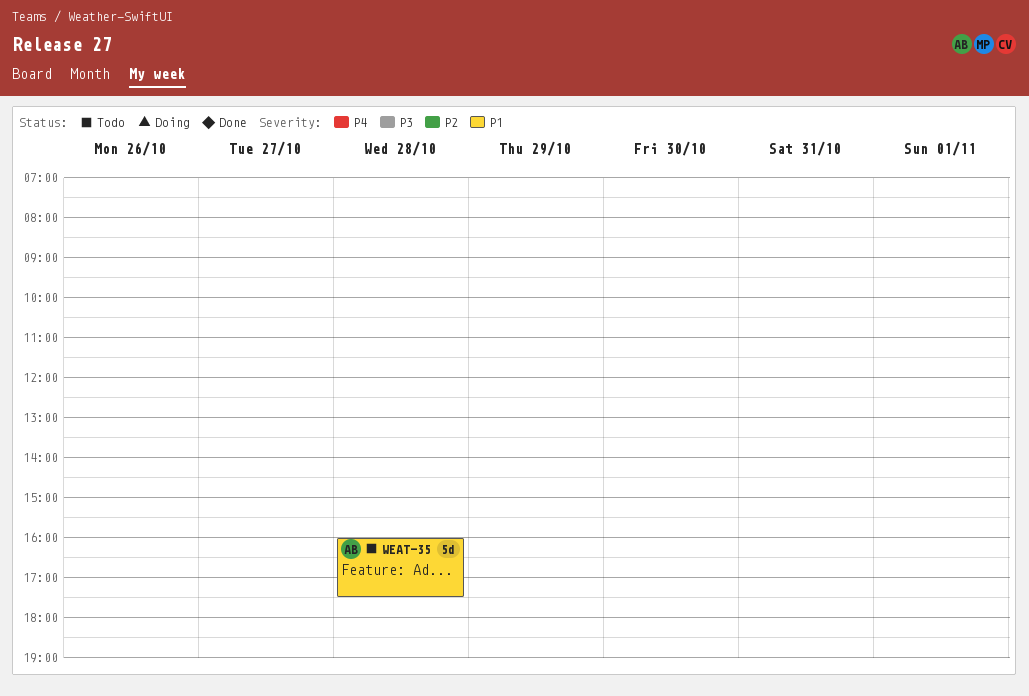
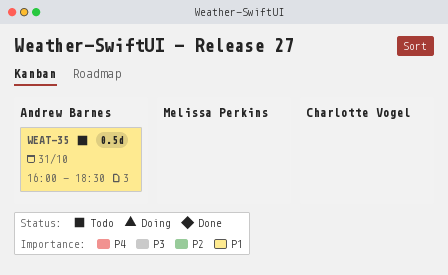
WEAT-35, estimate: 5d -> 0.5d
WEAT-35, day: Oct 28 -> Oct 31
WEAT-35, ends: 17:30 -> 18:30

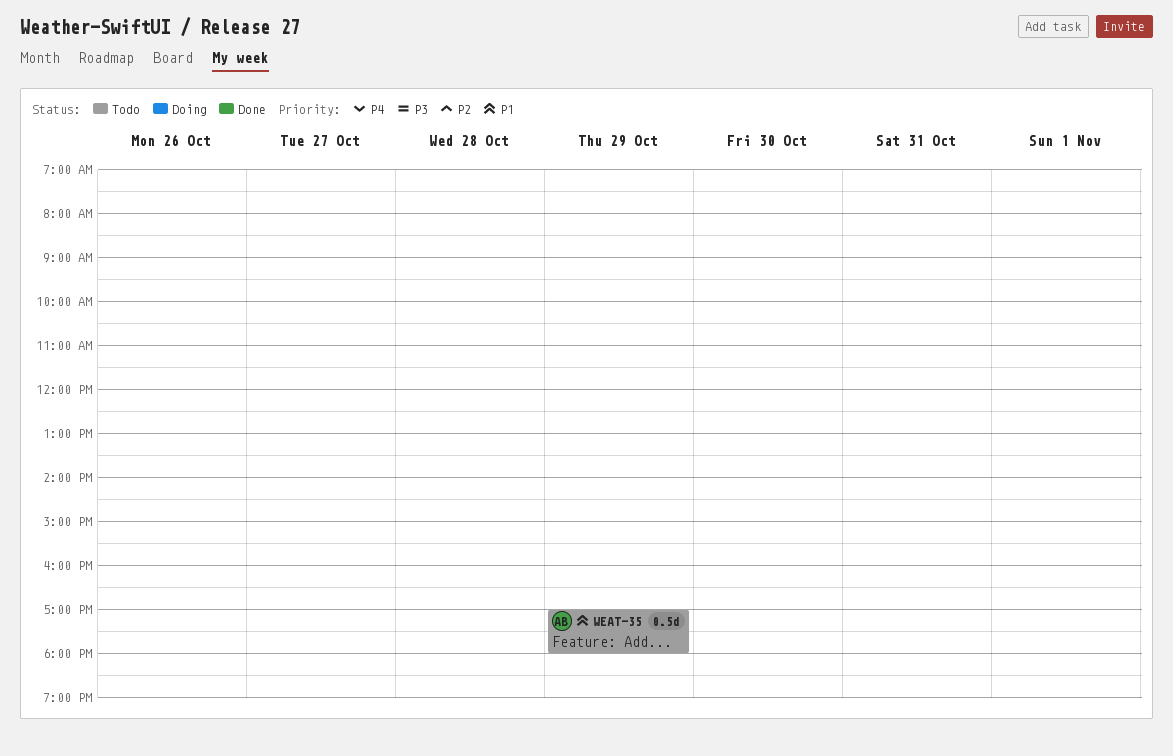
WEAT-35, day: Oct 31 -> Oct 29
WEAT-35, begins: 16:00 -> 17:00
WEAT-35, ends: 18:30 -> 18:00

